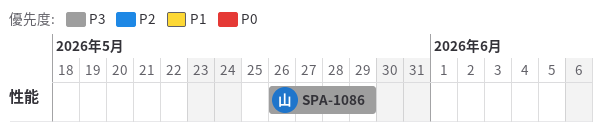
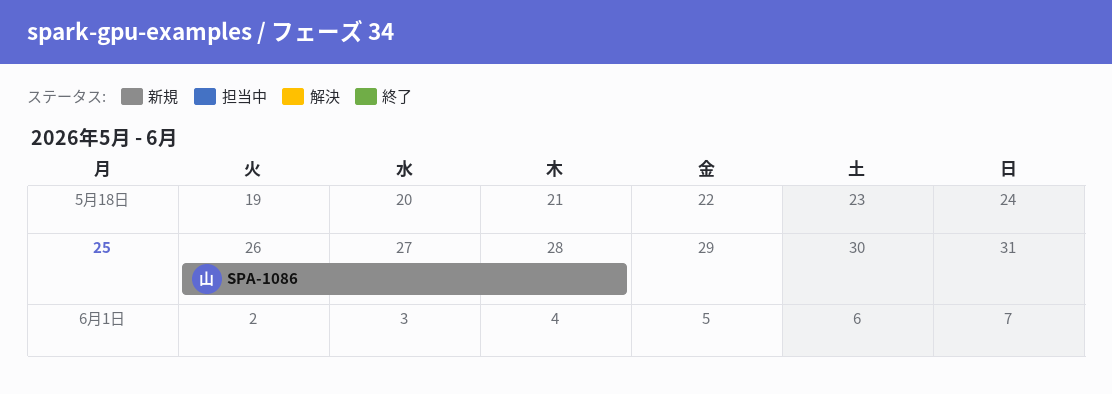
SPA-1086, due: May 29 -> May 28

